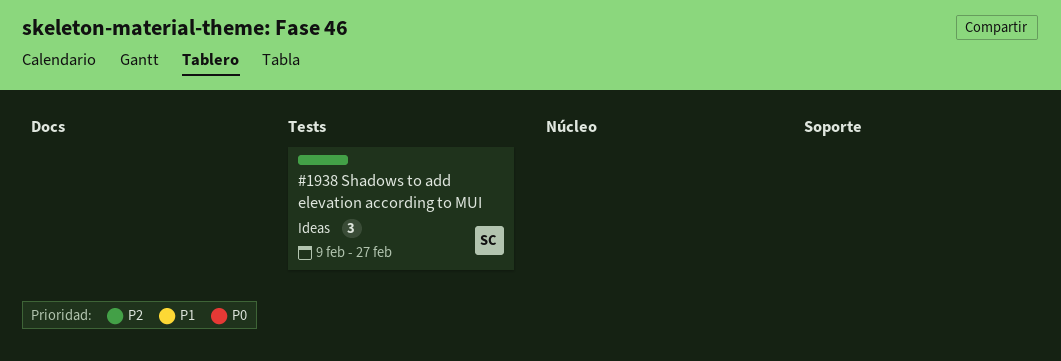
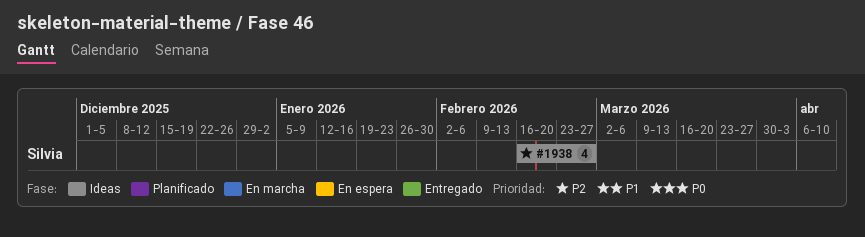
#1938, estimate: 3 -> 4
#1938, start: Feb 9 -> Feb 16

